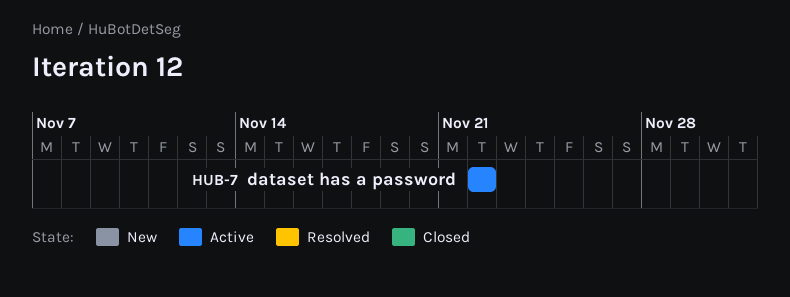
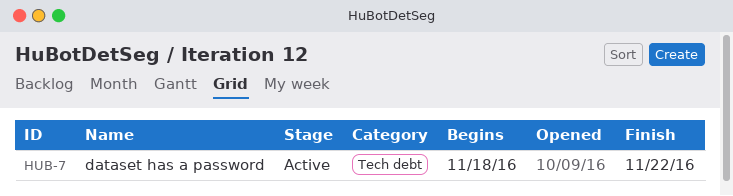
HUB-7, start: Nov 22 -> Nov 18

